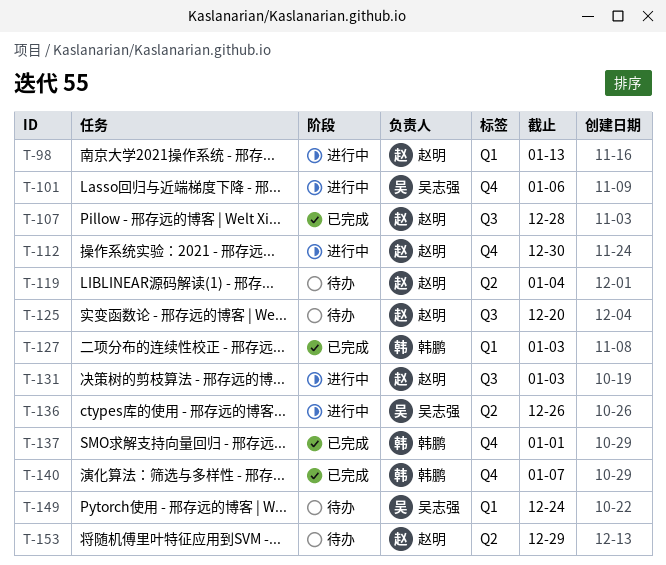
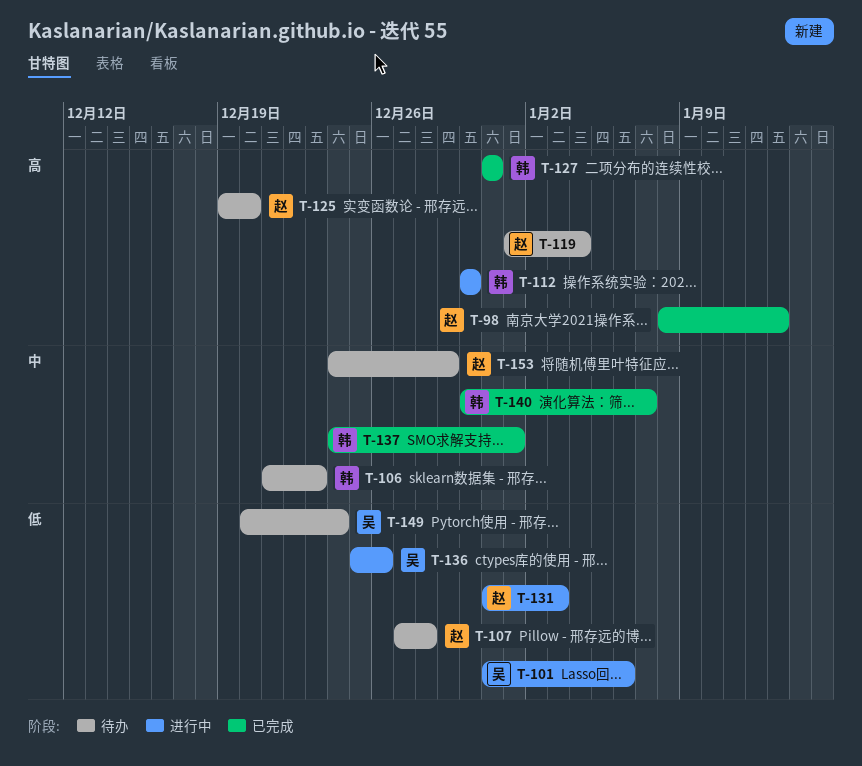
T-98, status: 进行中 -> 已完成
T-106: none -> present
T-107, status: 已完成 -> 待办
T-112, owner: 赵明 -> 韩鹏
T-127, due: Jan 3 -> Dec 31

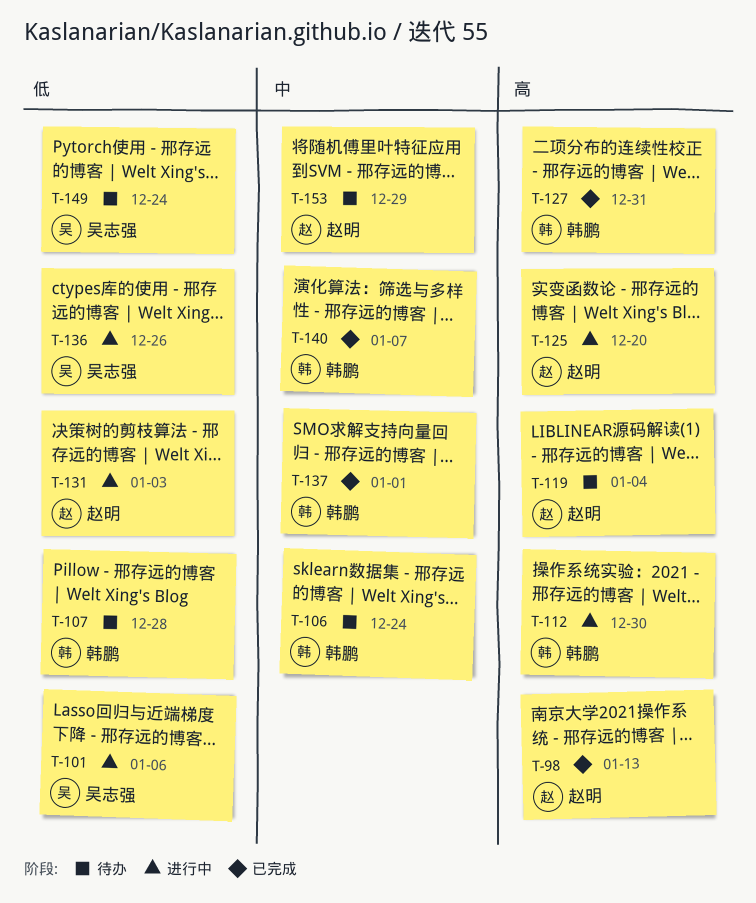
T-106, due: Dec 23 -> Dec 24
T-107, owner: 赵明 -> 韩鹏
T-125, status: 待办 -> 进行中

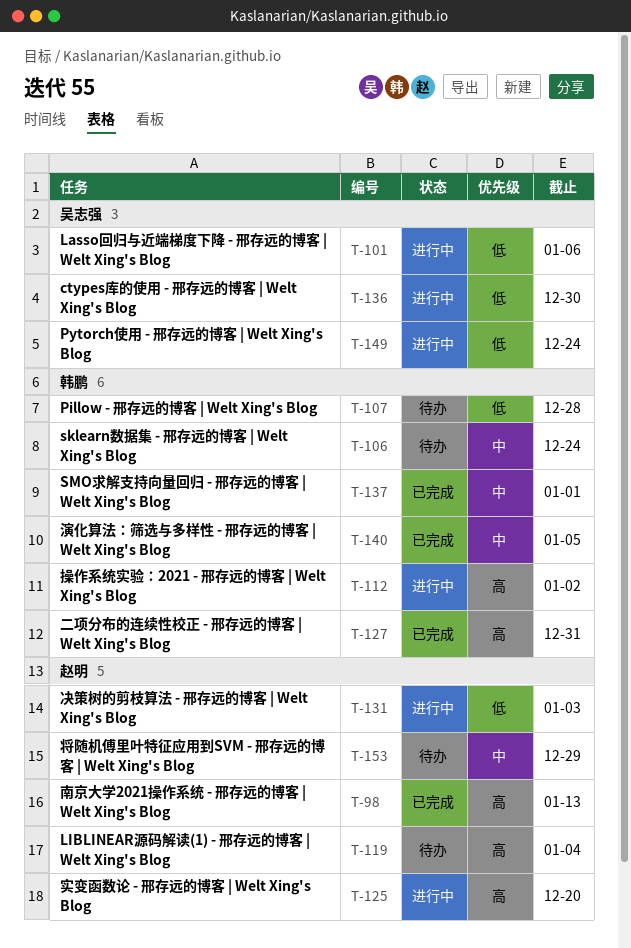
T-112, due: Dec 30 -> Jan 2
T-136, due: Dec 26 -> Dec 30
T-140, due: Jan 7 -> Jan 5
T-149, status: 待办 -> 进行中

